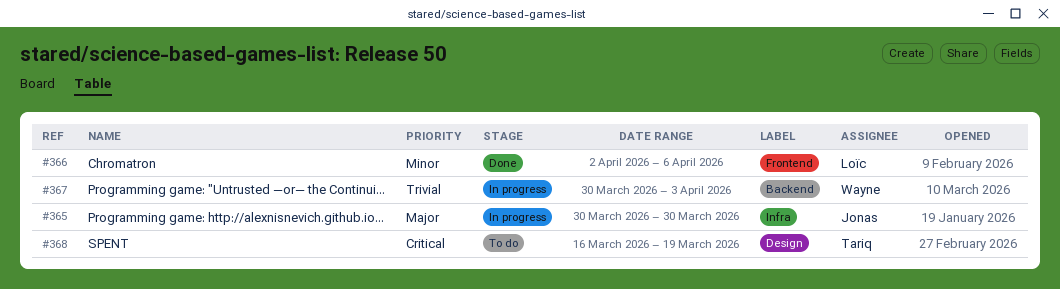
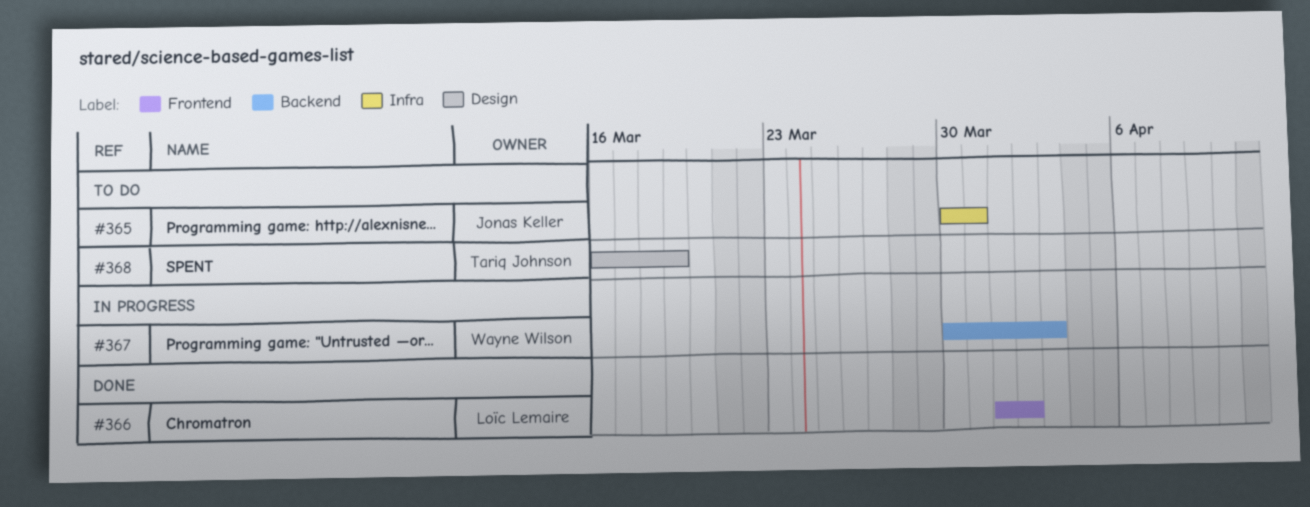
#365, status: In progress -> To do
#365, due: Mar 30 -> Mar 31
#366, start: Apr 2 -> Apr 1
#366, due: Apr 6 -> Apr 2

